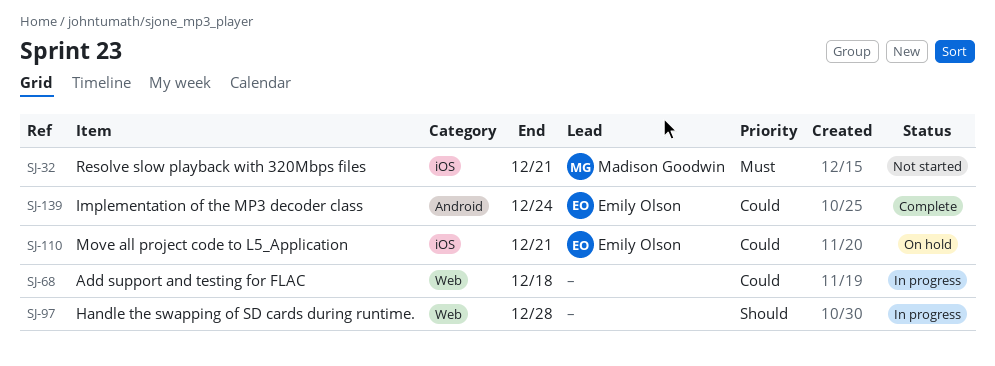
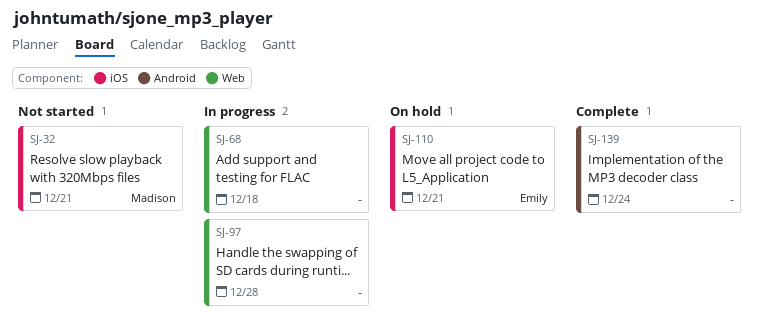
SJ-139, owner: Emily Olson -> none

